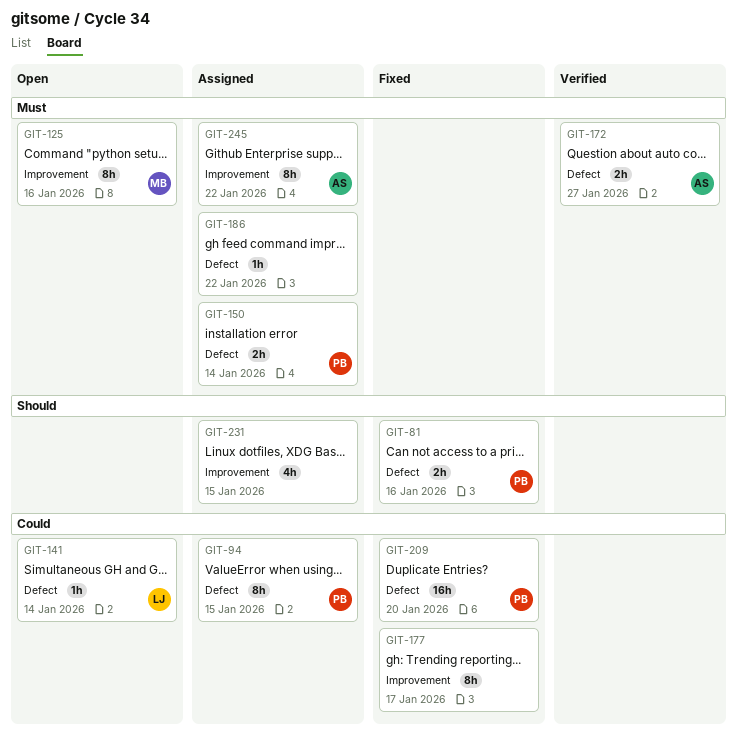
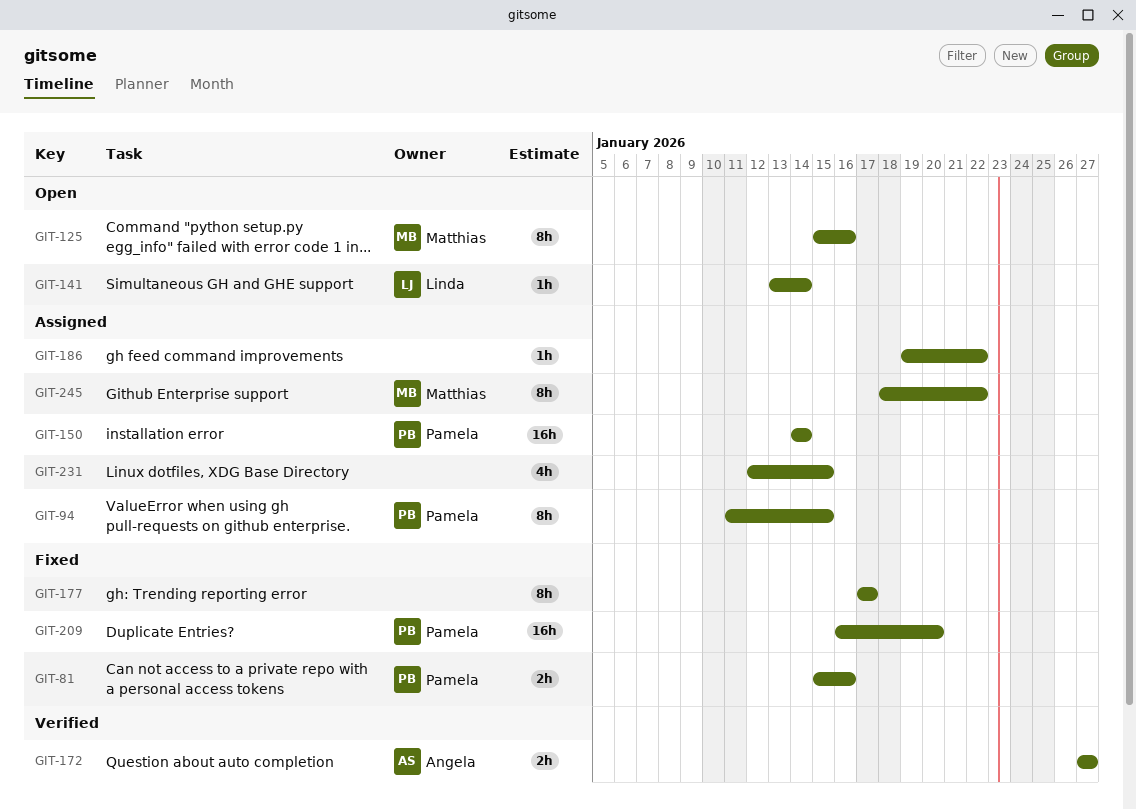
GIT-150, estimate: 2h -> 16h
GIT-245, owner: Angela -> Matthias

